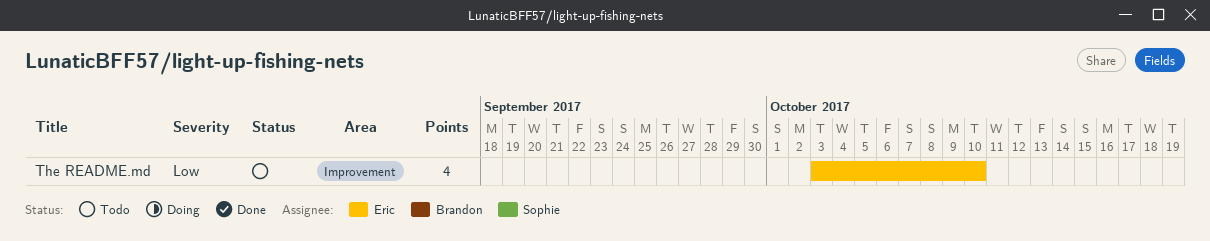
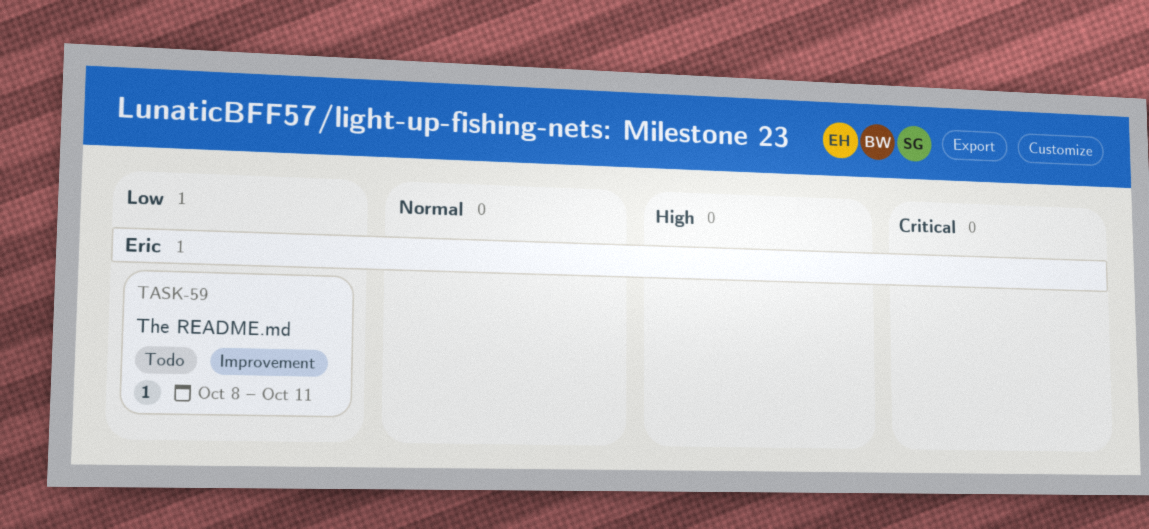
The README.md, estimate: 4 -> 1
The README.md, start: Oct 3 -> Oct 8
The README.md, due: Oct 10 -> Oct 11

